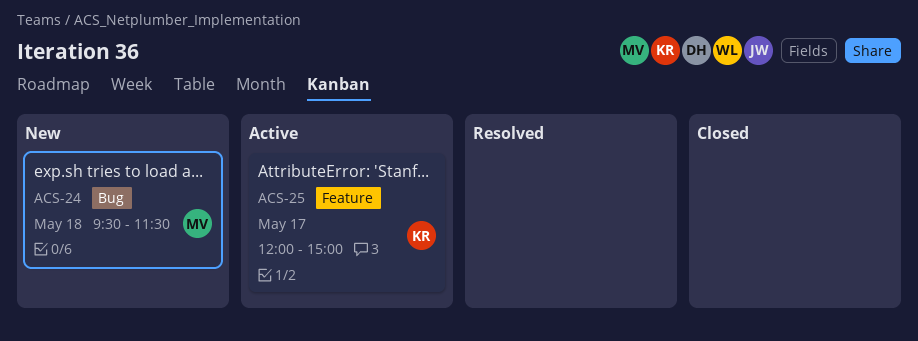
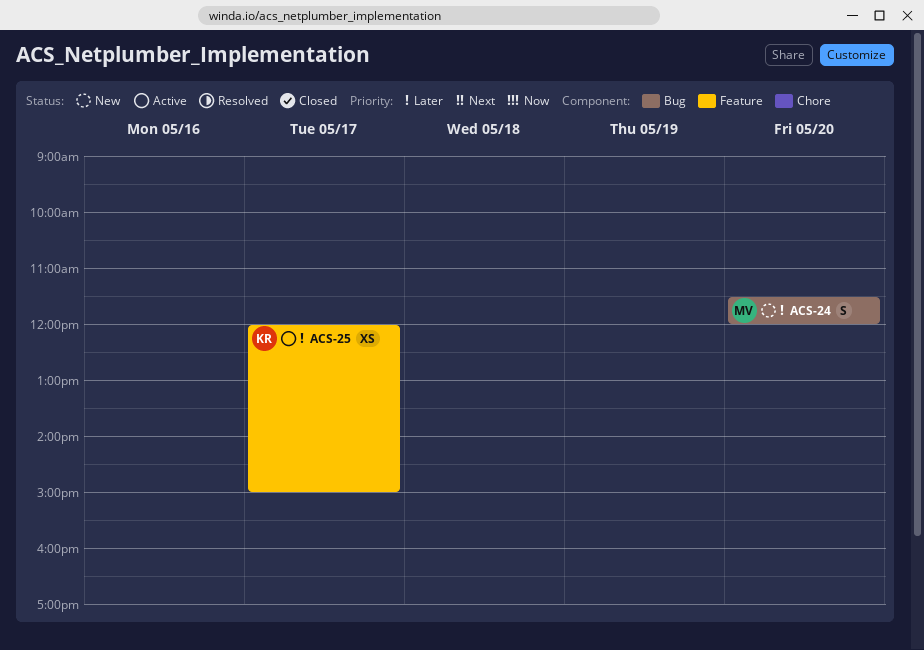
ACS-24, day: May 18 -> May 20
ACS-24, begins: 09:30 -> 11:30
ACS-24, ends: 11:30 -> 12:00

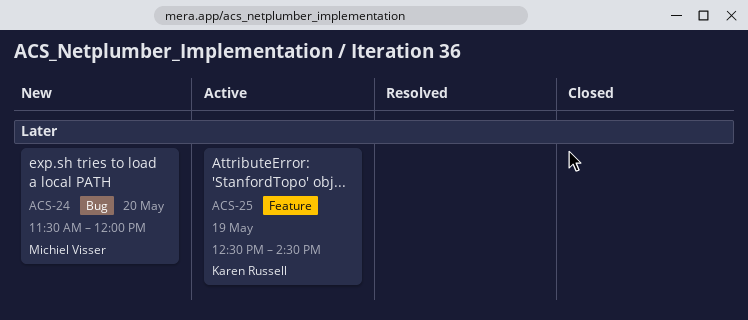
ACS-25, day: May 17 -> May 19
ACS-25, begins: 12:00 -> 12:30
ACS-25, ends: 15:00 -> 14:30

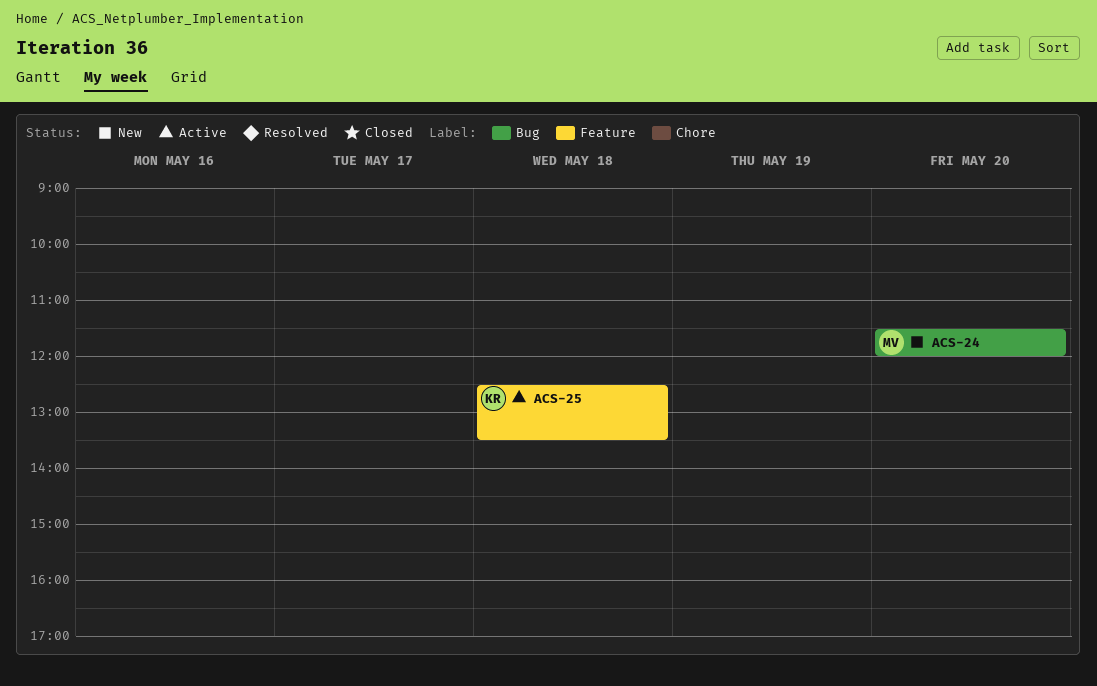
ACS-25, day: May 19 -> May 18
ACS-25, ends: 14:30 -> 13:30

